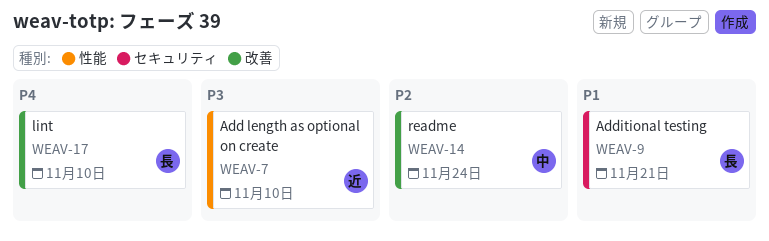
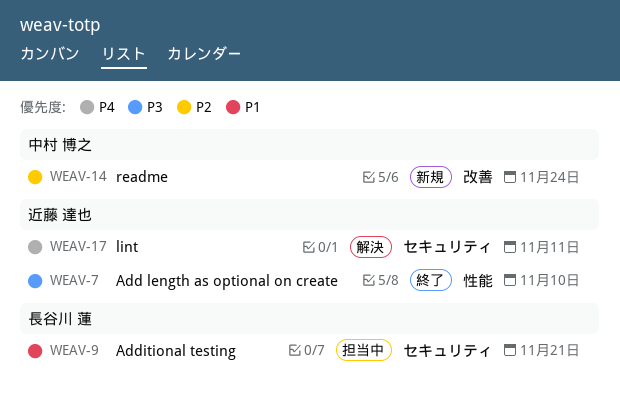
WEAV-17, owner: 長谷川 蓮 -> 近藤 達也
WEAV-17, label: 改善 -> セキュリティ
WEAV-17, due: Nov 10 -> Nov 11

